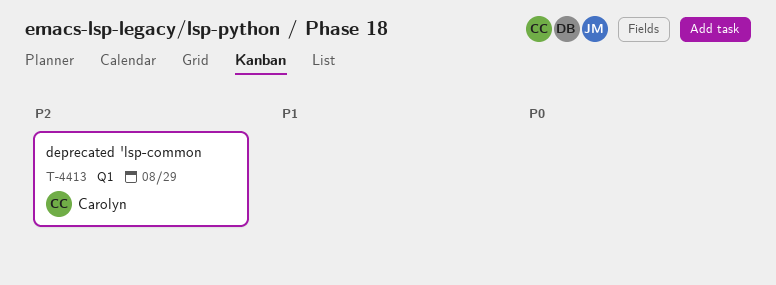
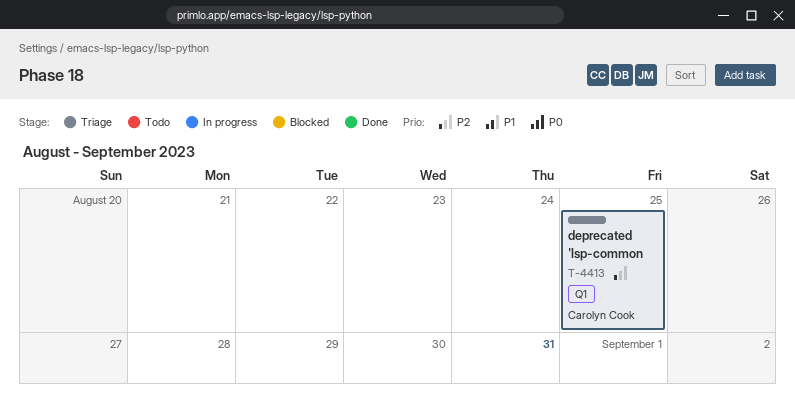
T-4413, due: Aug 29 -> Aug 25

